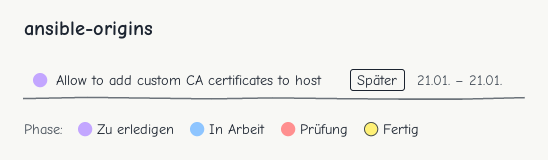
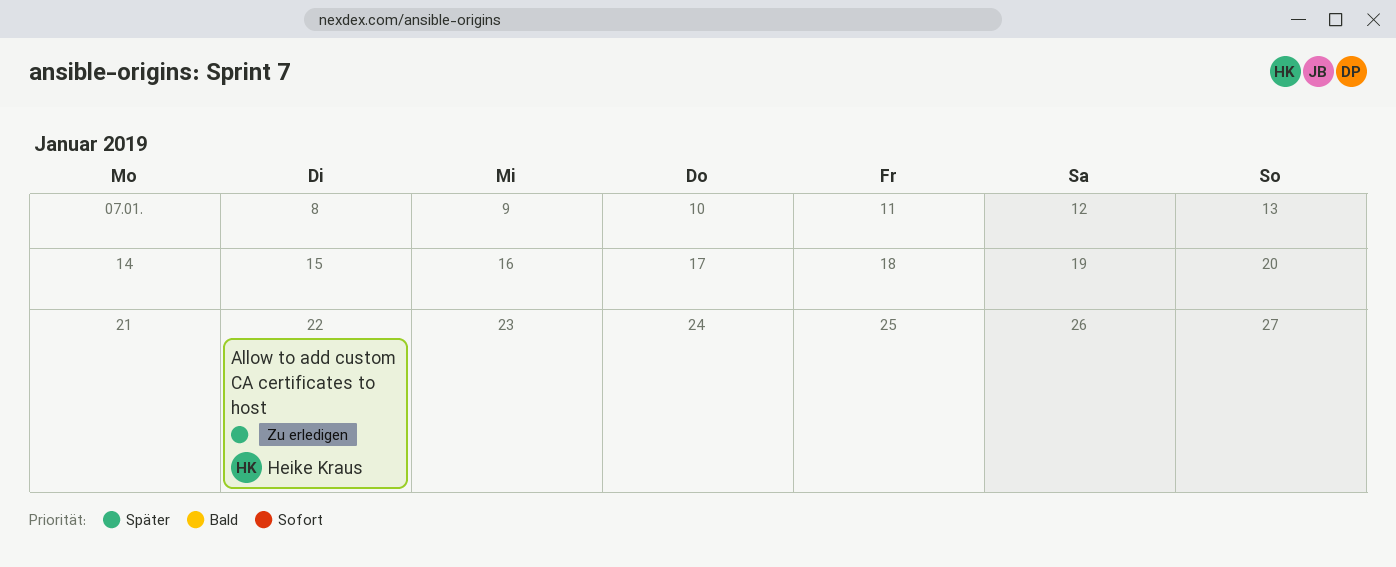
Allow to add custom CA certificates to host, due: Jan 21 -> Jan 22

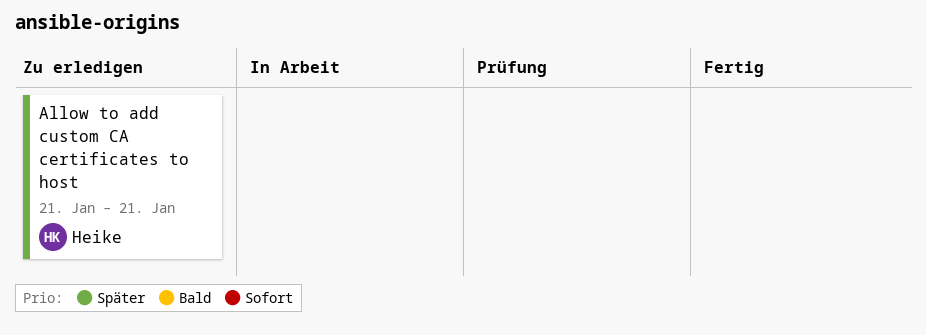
Allow to add custom CA certificates to host, due: Jan 22 -> Jan 21

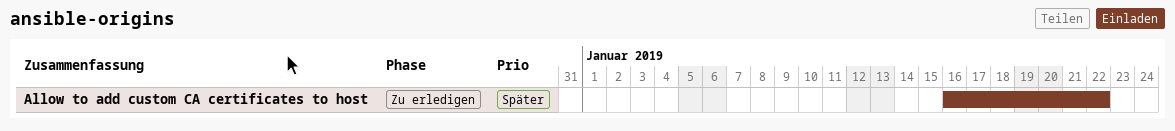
Allow to add custom CA certificates to host, start: Jan 21 -> Jan 16
Allow to add custom CA certificates to host, due: Jan 21 -> Jan 22

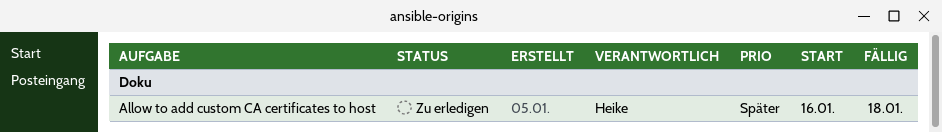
Allow to add custom CA certificates to host, due: Jan 22 -> Jan 18

